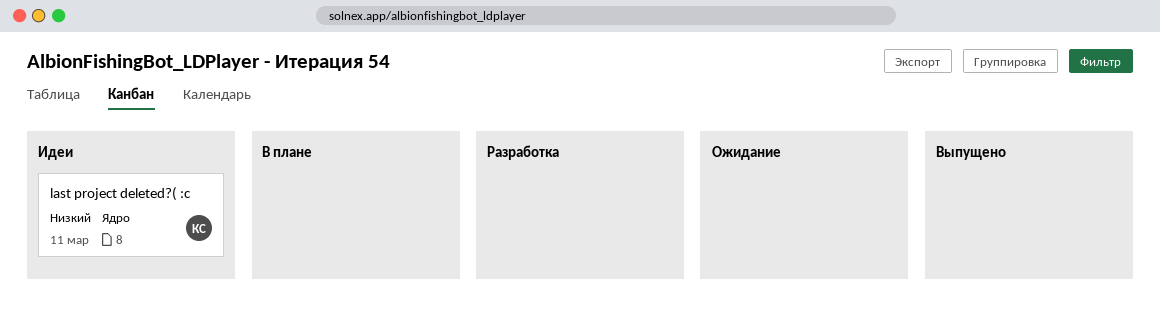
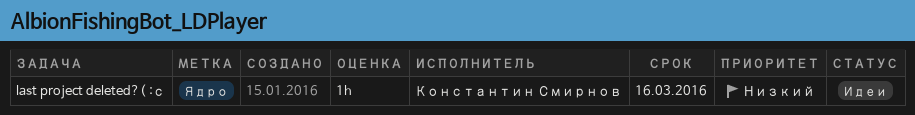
last project deleted?( :с, due: Mar 11 -> Mar 16

